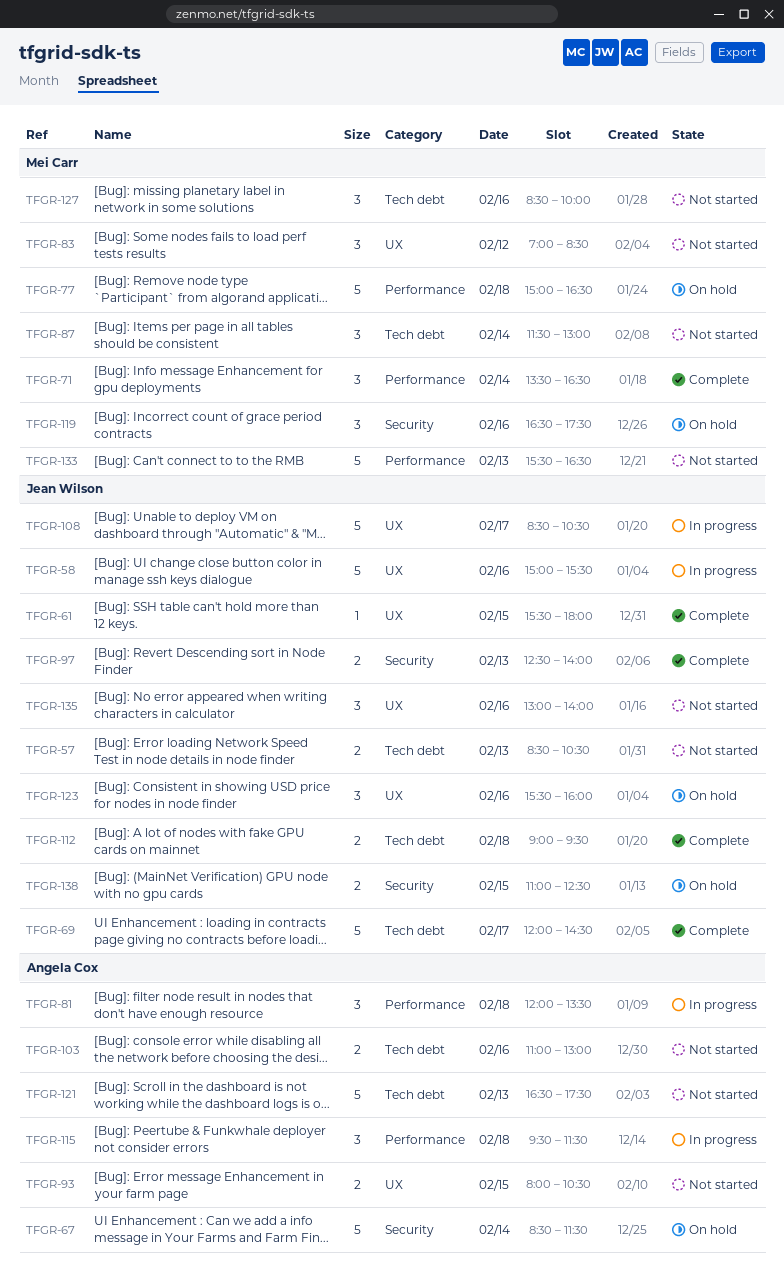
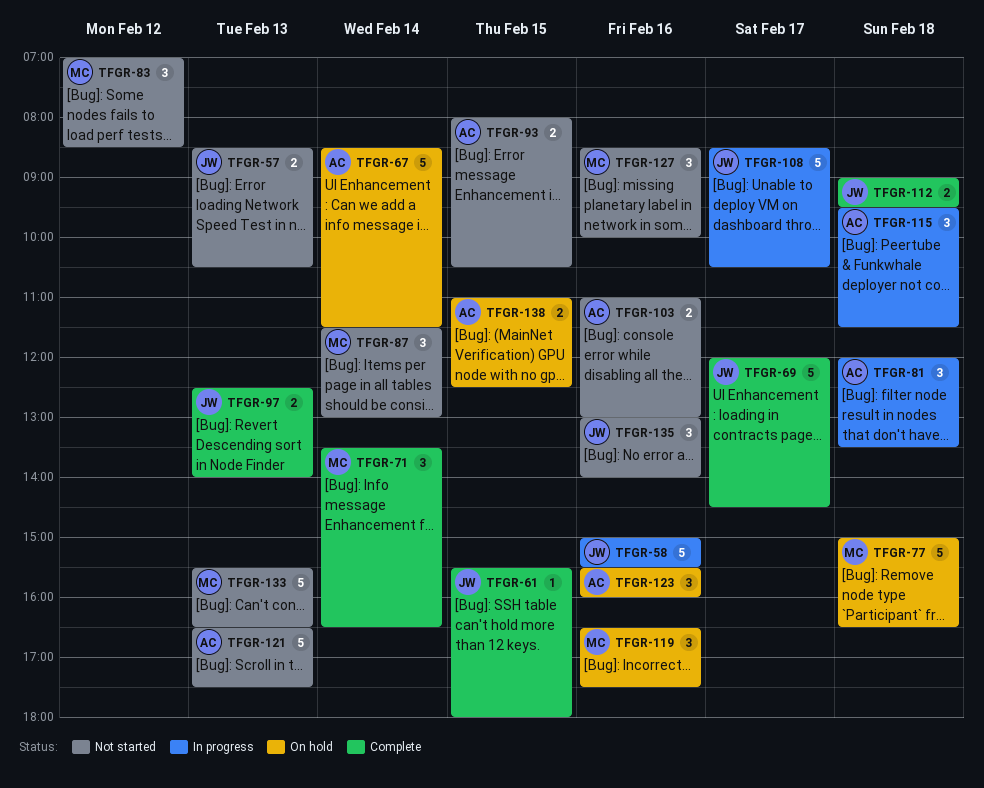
TFGR-123, owner: Jean Wilson -> Angela Cox
TFGR-138, owner: Jean Wilson -> Angela Cox

